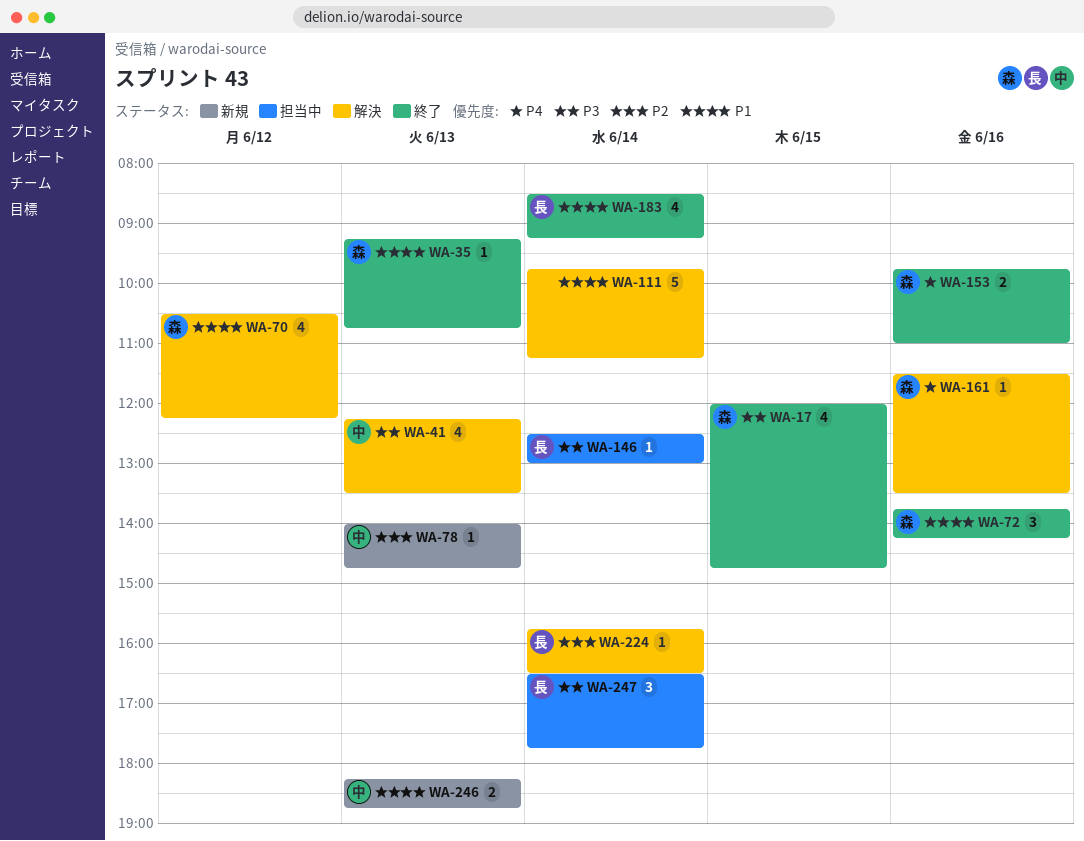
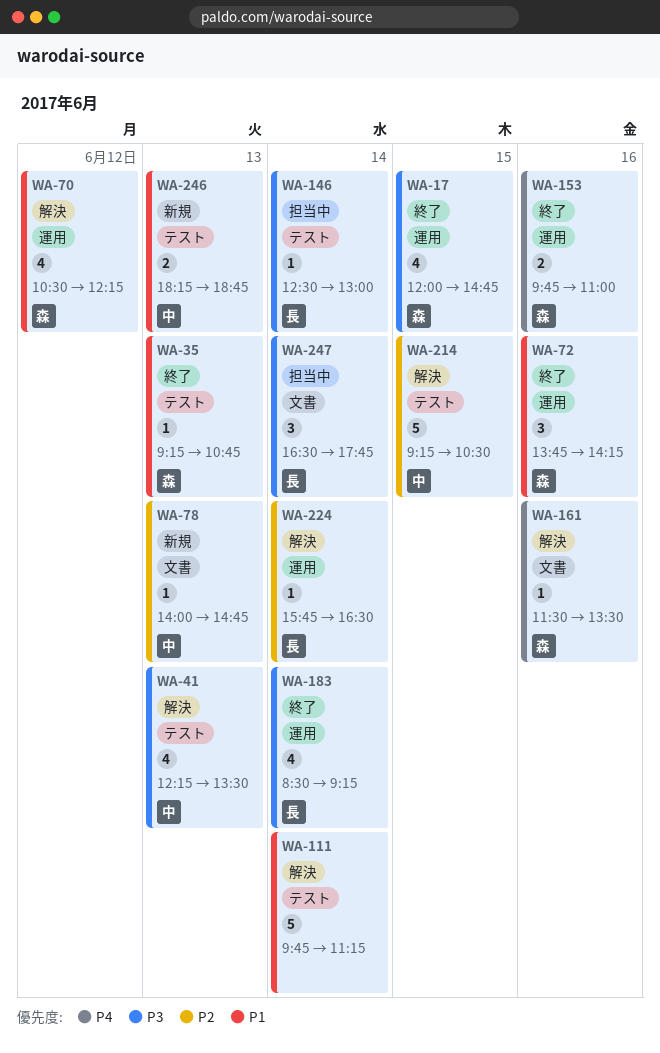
WA-183, priority: P1 -> P3
WA-214: none -> present

